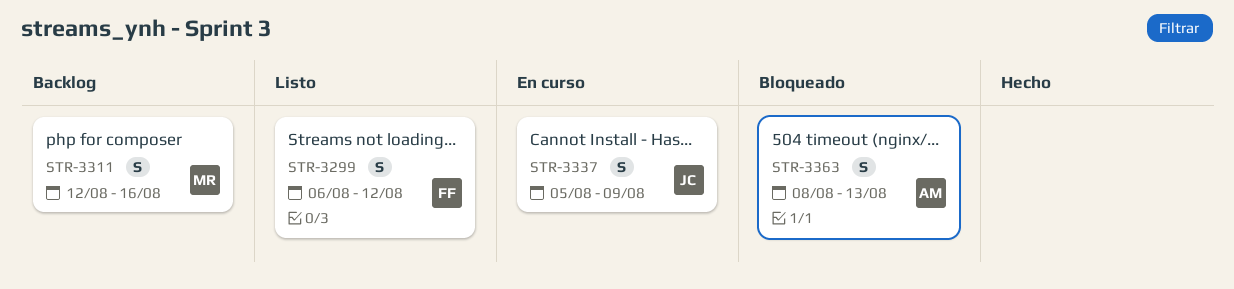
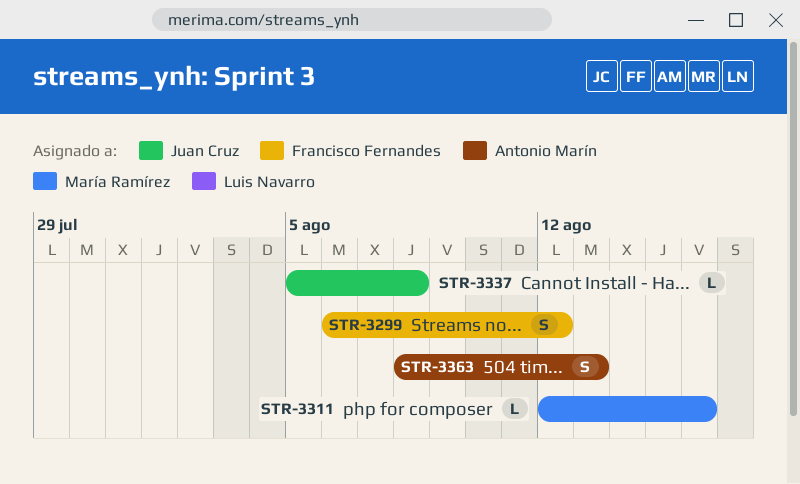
STR-3311, estimate: S -> L
STR-3337, estimate: S -> L
STR-3337, due: Aug 9 -> Aug 8

